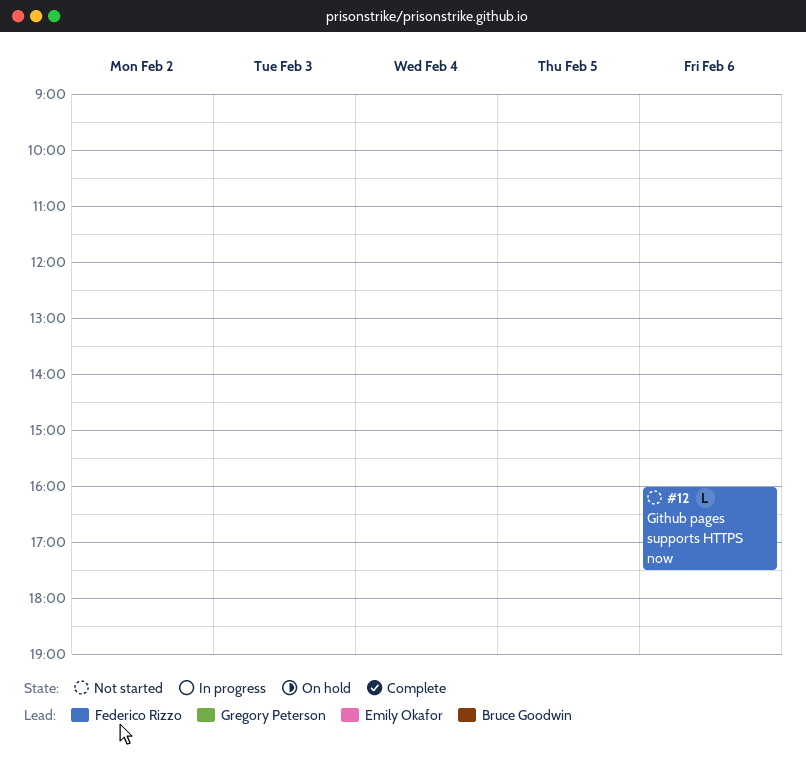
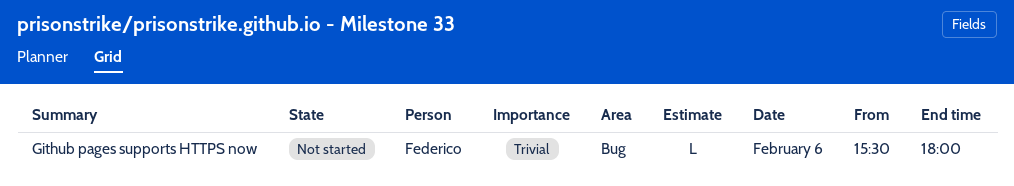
Github pages supports HTTPS now, begins: 16:00 -> 15:30
Github pages supports HTTPS now, ends: 17:30 -> 18:00

